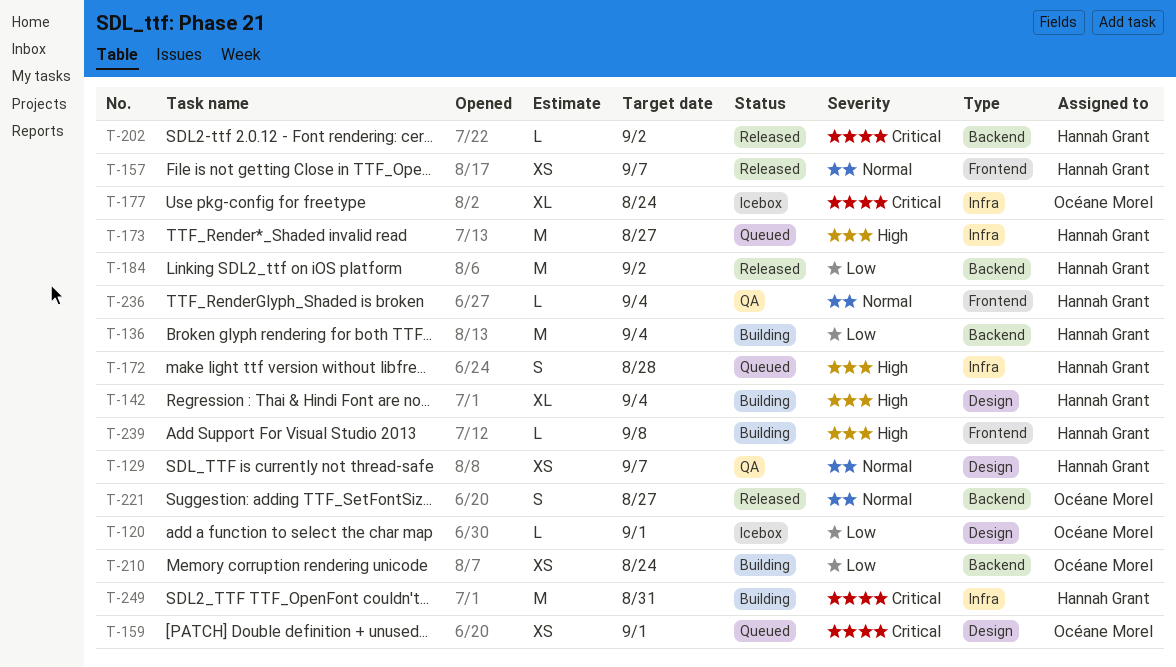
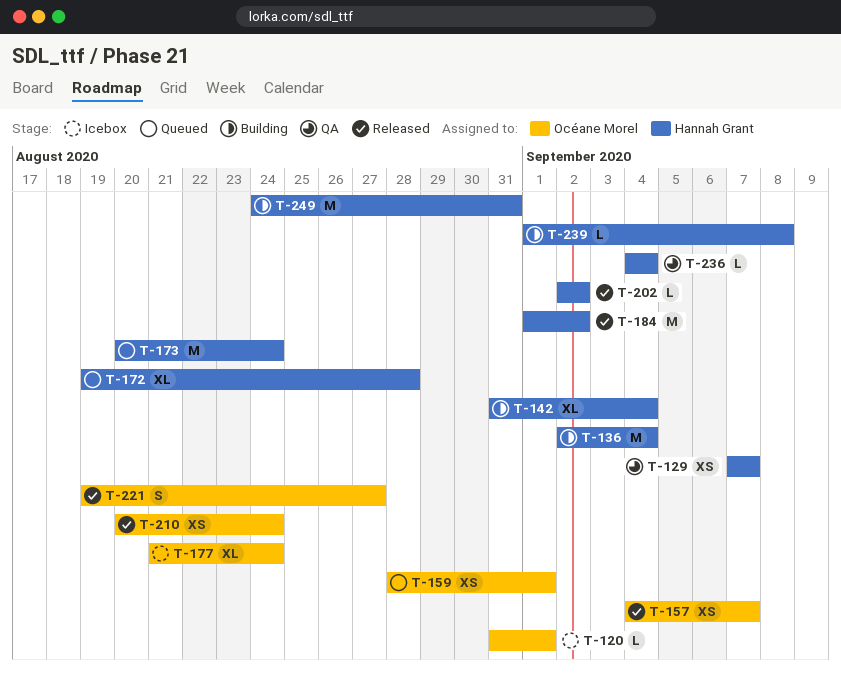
T-157, owner: Hannah Grant -> Océane Morel
T-172, estimate: S -> XL
T-173, due: Aug 27 -> Aug 24
T-210, status: Building -> Released

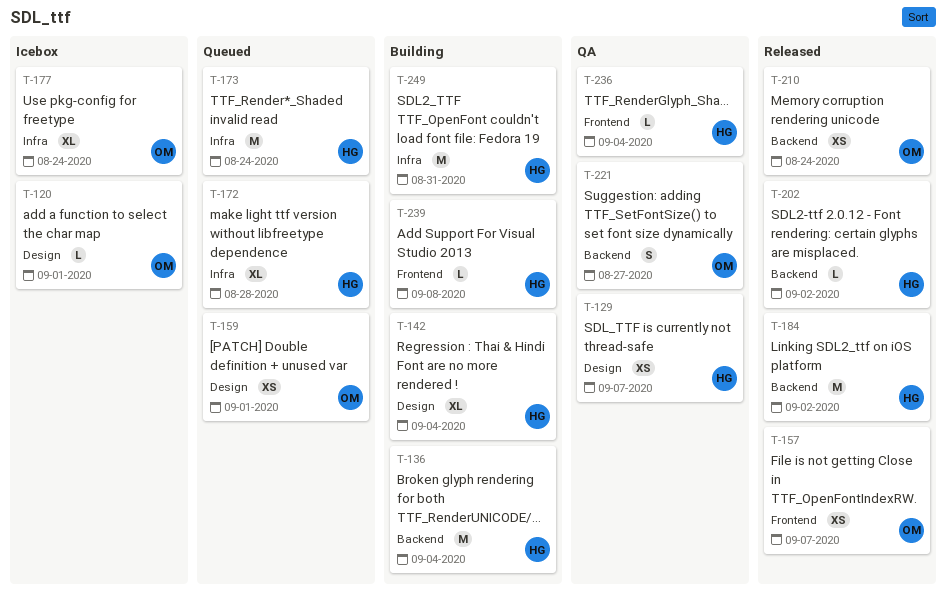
T-221, status: Released -> QA

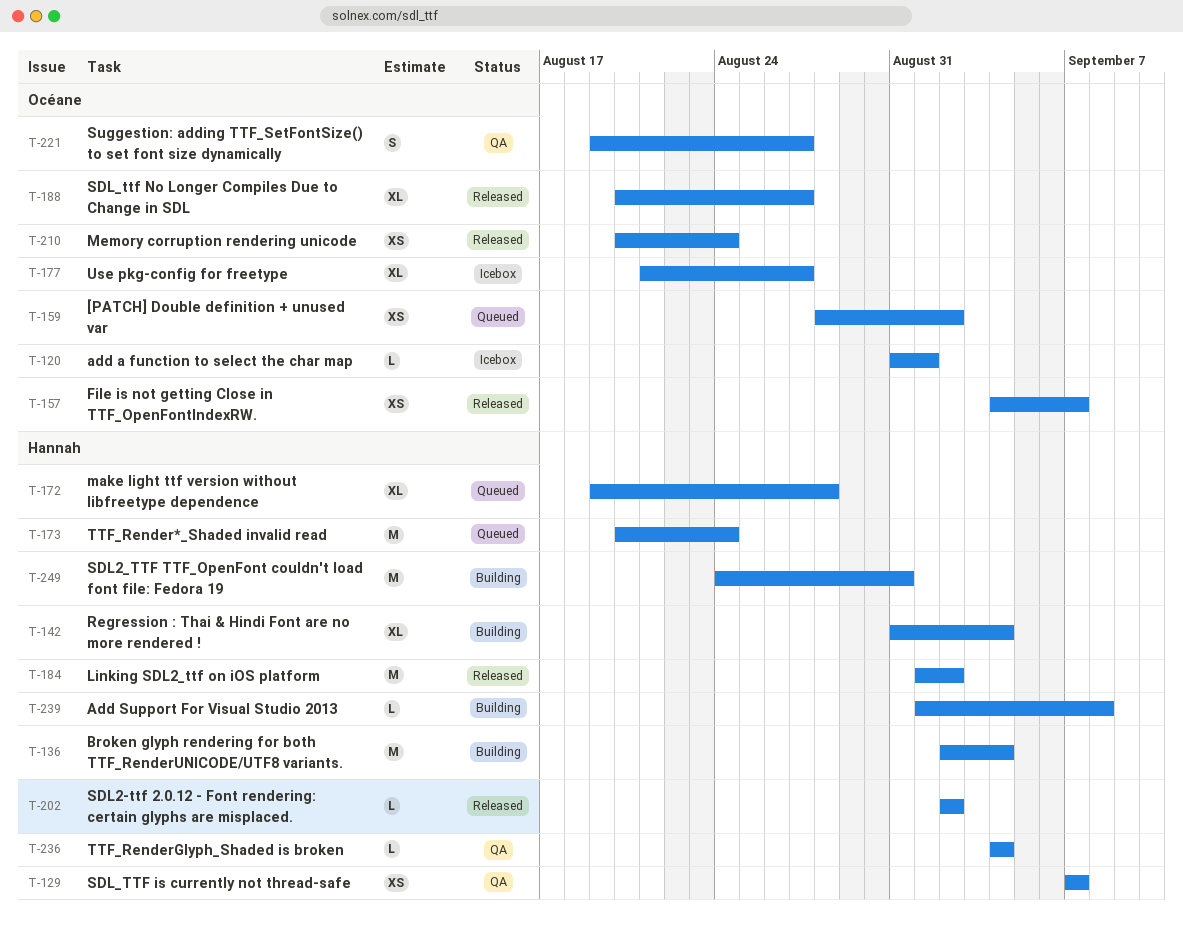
T-159, due: Sep 1 -> Sep 2
T-177, due: Aug 24 -> Aug 27
T-188: none -> present

